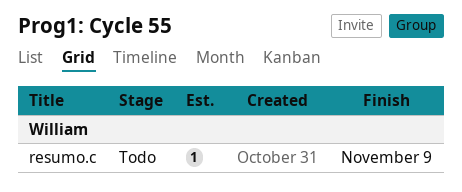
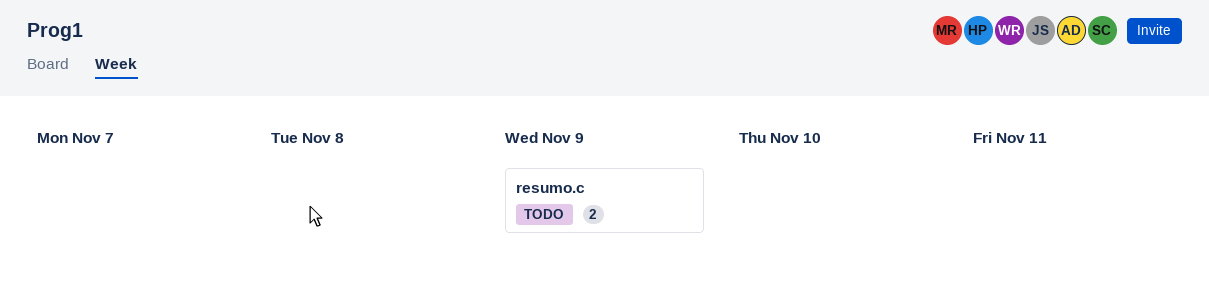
resumo.c, estimate: 1 -> 2

